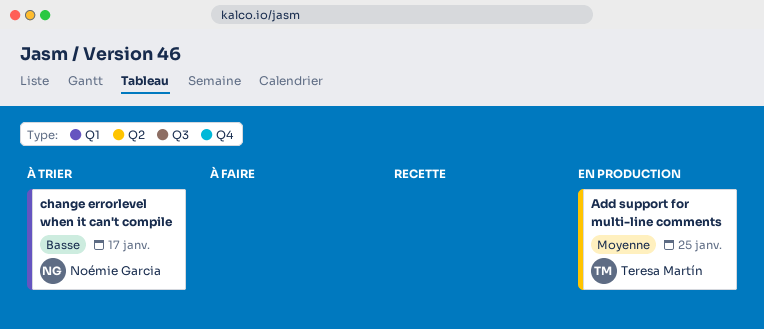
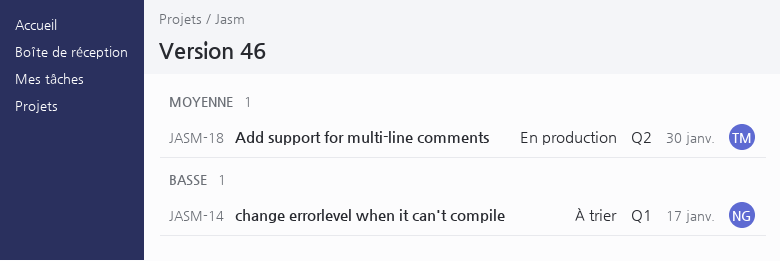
Add support for multi-line comments, due: Jan 25 -> Jan 30

